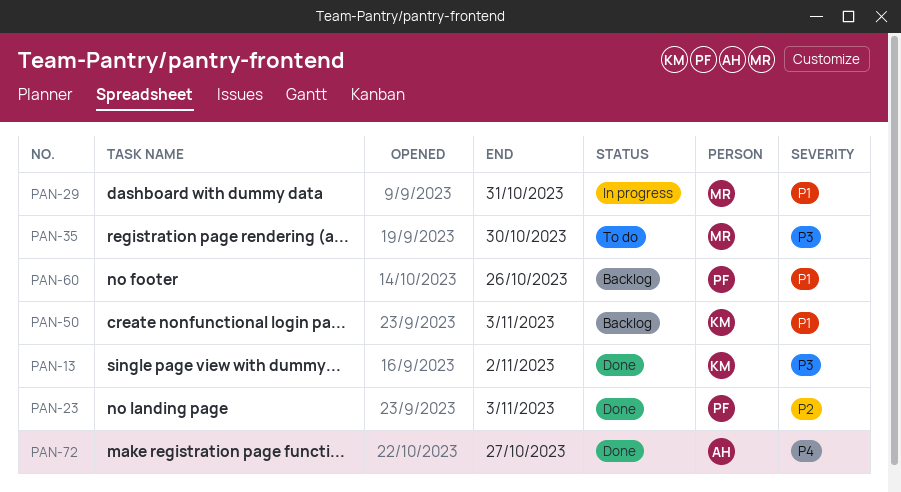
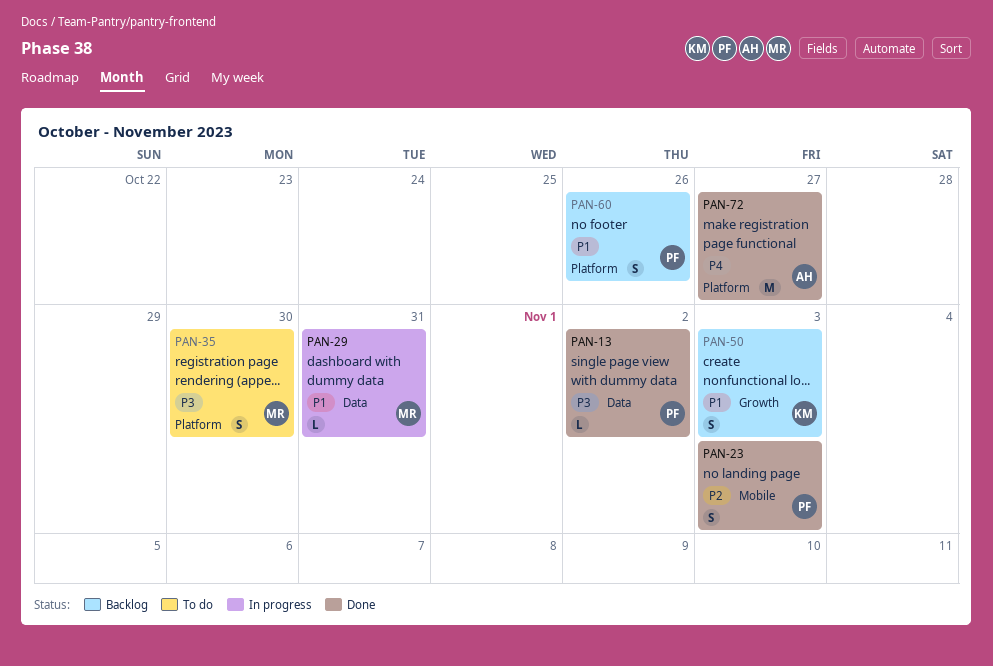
PAN-13, owner: KM -> PF

